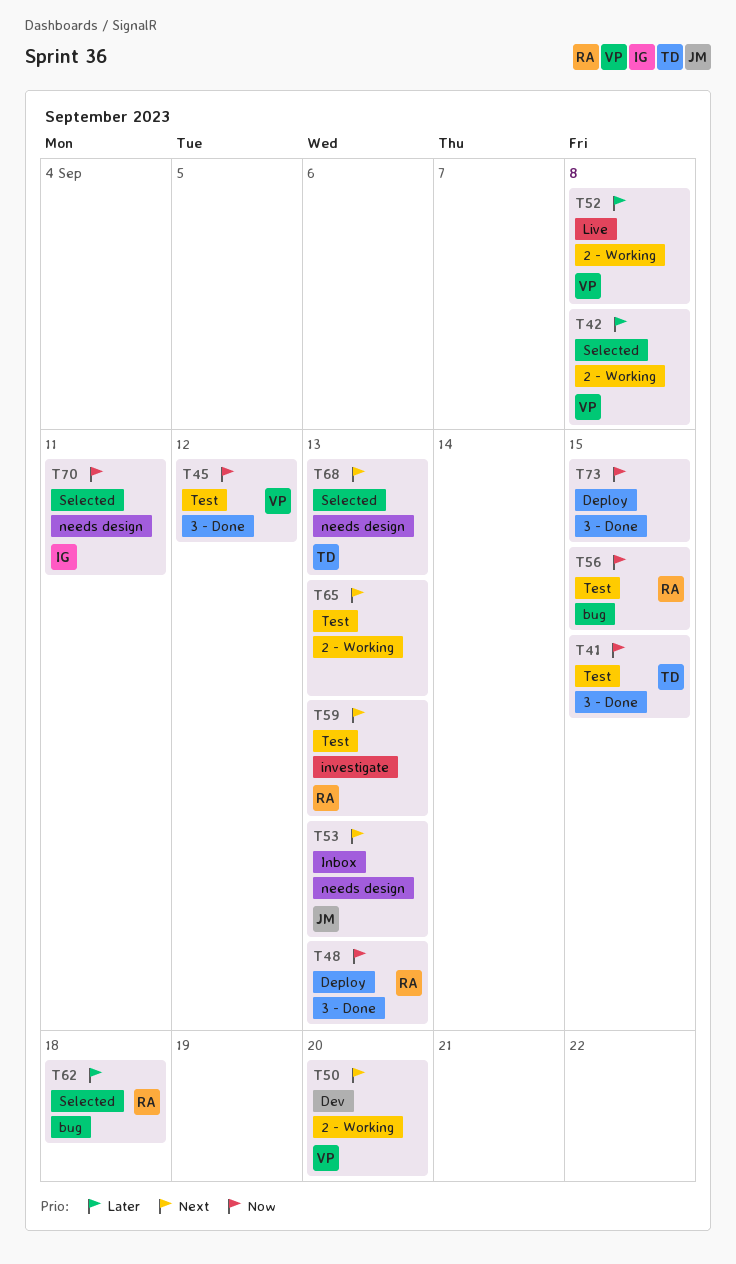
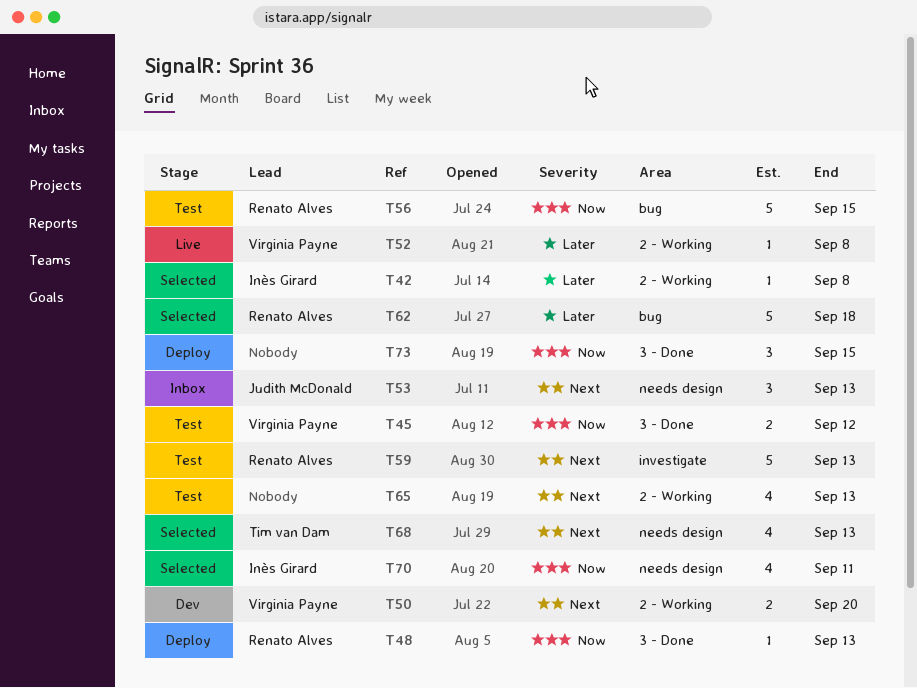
T41: present -> none
T42, owner: Virginia Payne -> Inès Girard

